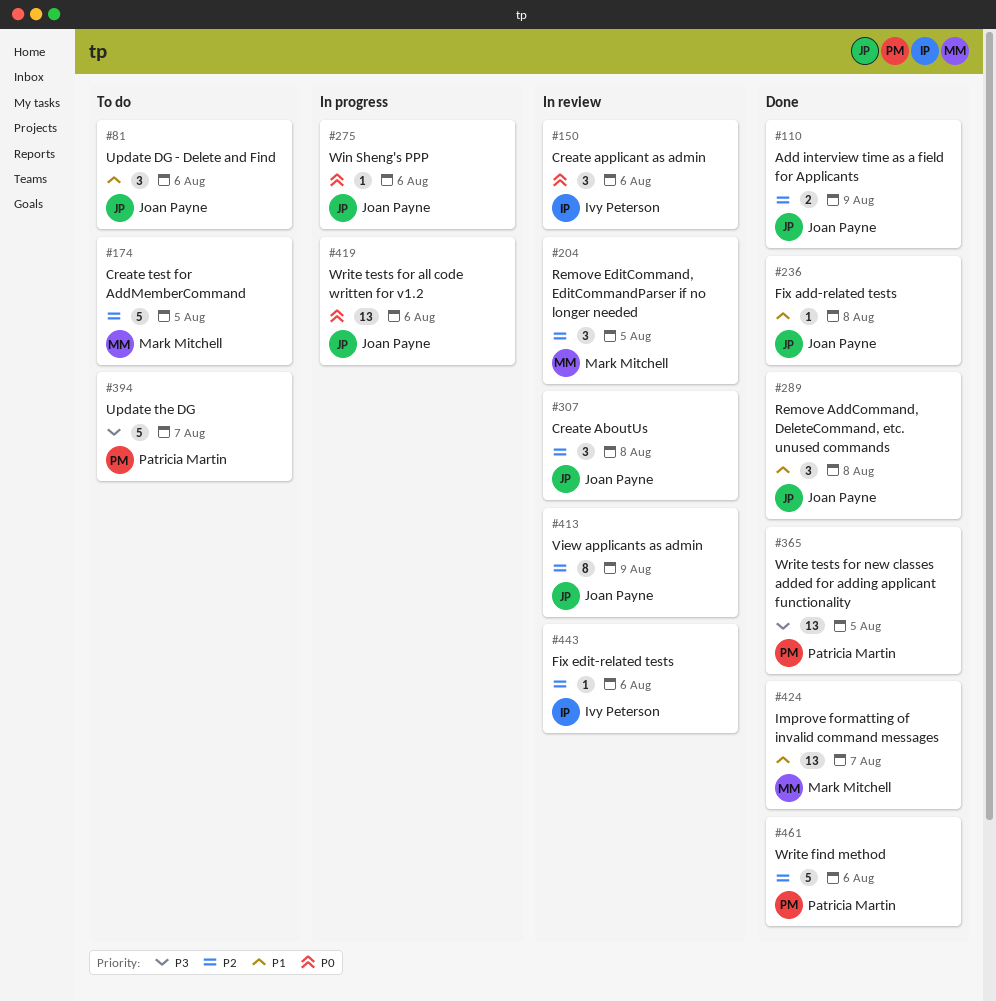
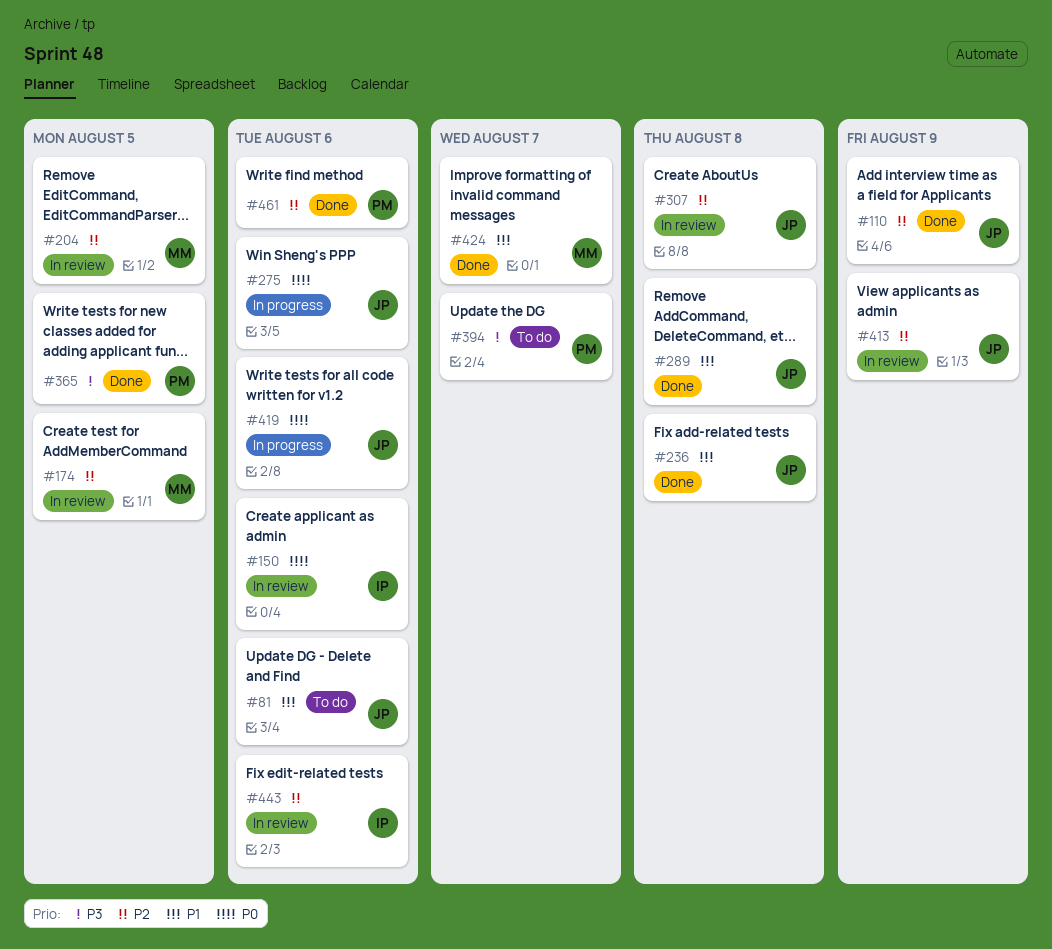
#174, status: To do -> In review

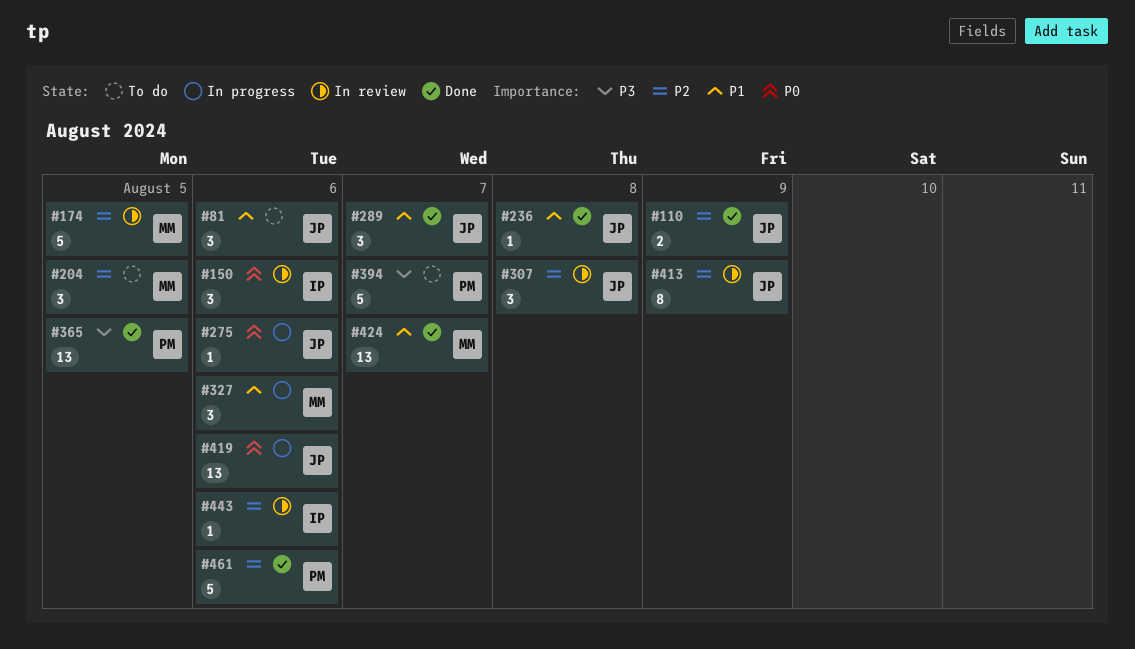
#204, status: In review -> To do
#289, due: Aug 8 -> Aug 7
#327: none -> present

